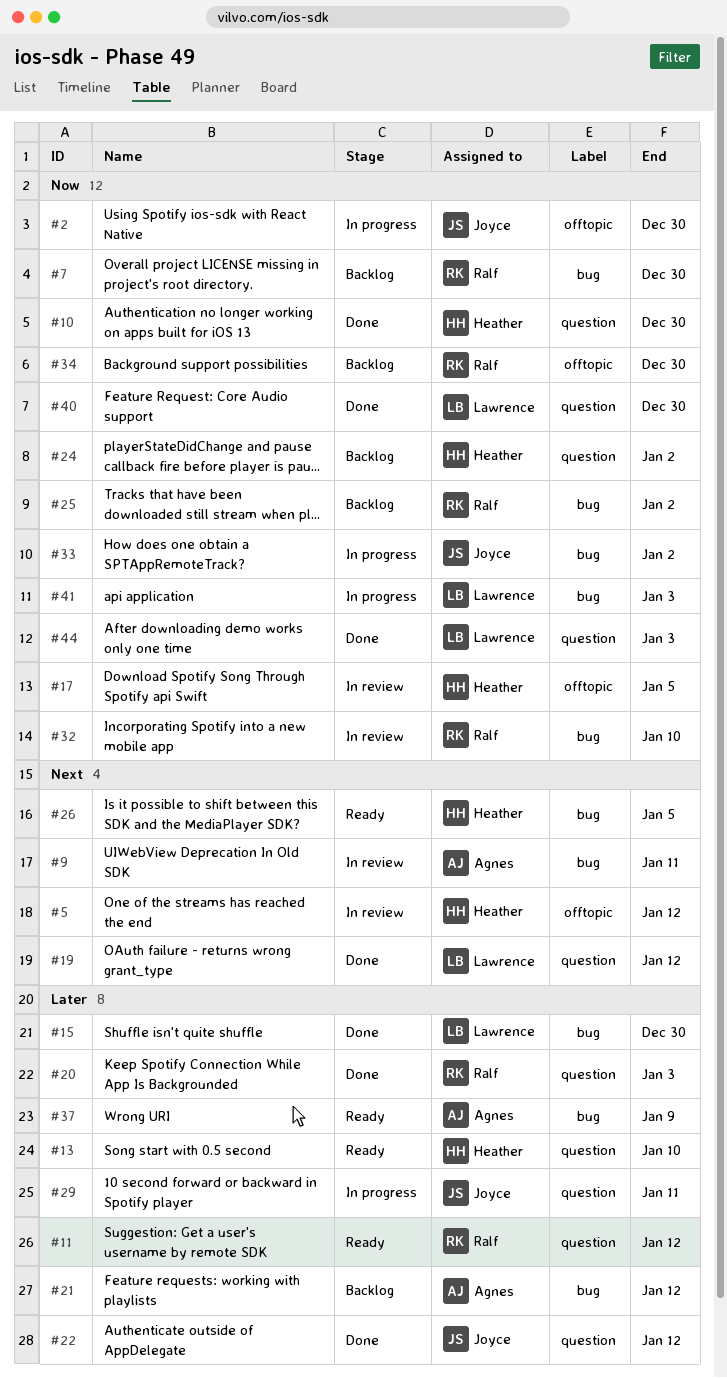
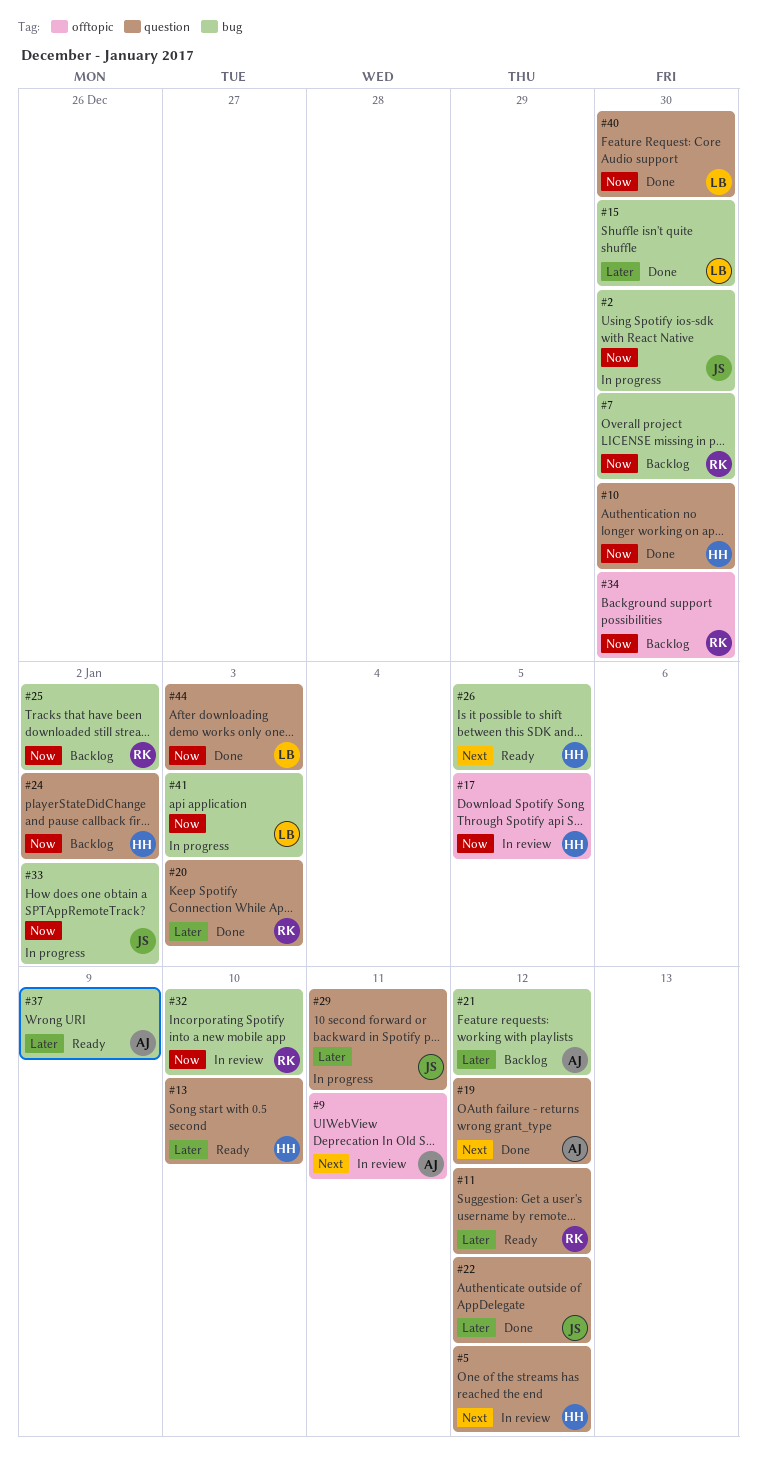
#2, label: offtopic -> bug
#5, label: offtopic -> question
#9, label: bug -> offtopic
#19, owner: Lawrence -> Agnes

